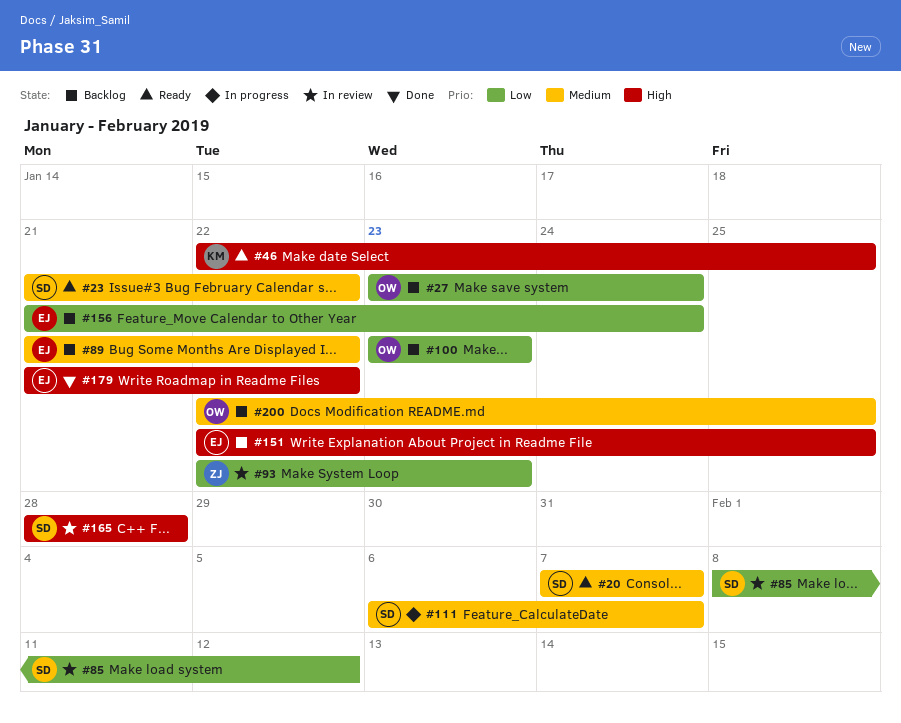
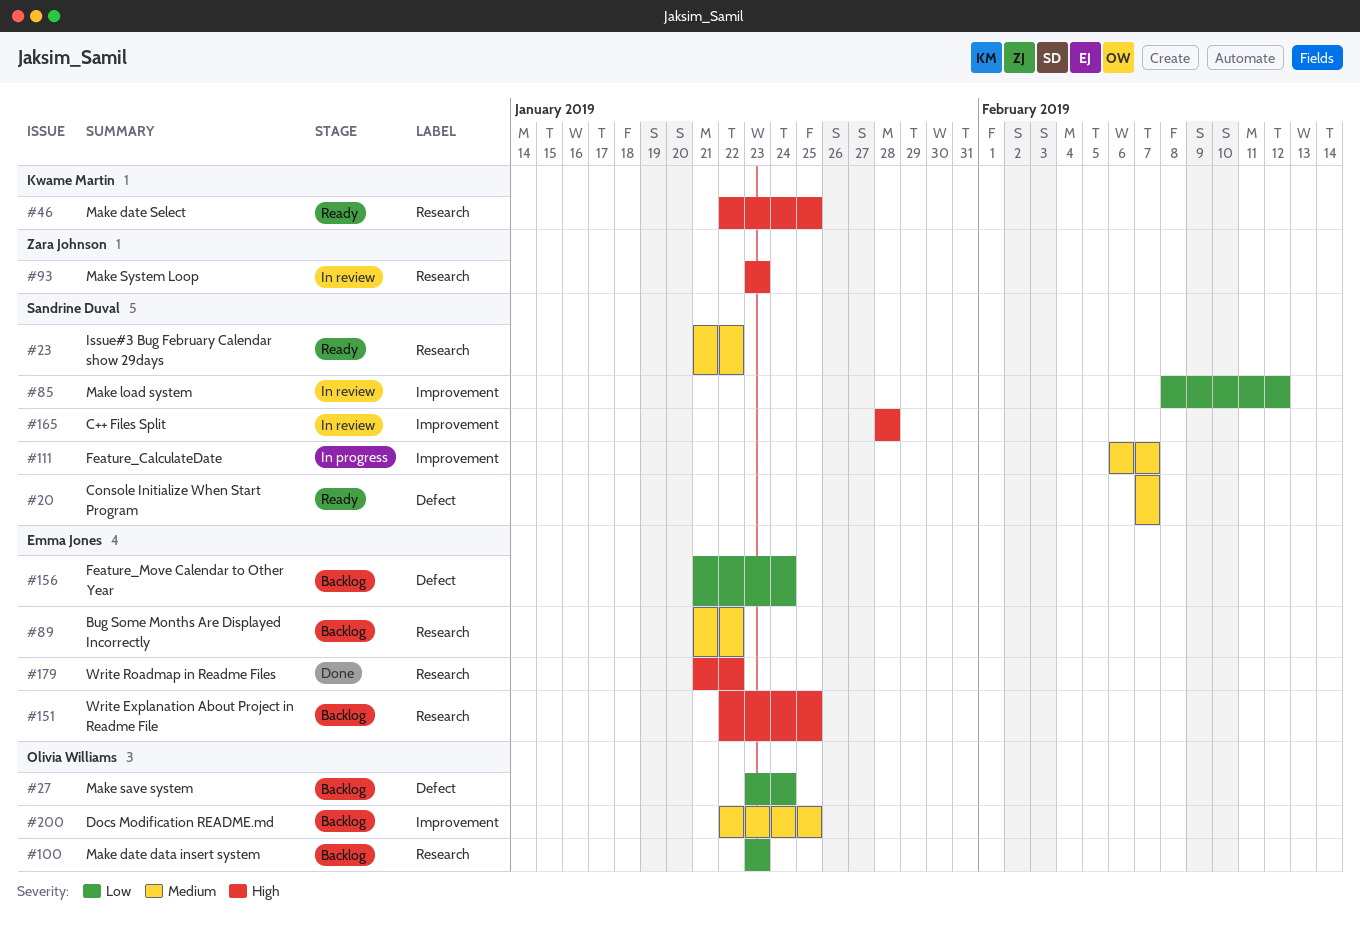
#93, priority: Low -> High
#93, start: Jan 22 -> Jan 23

